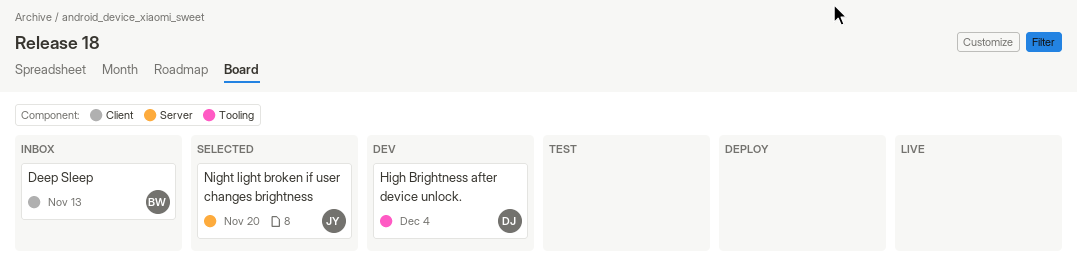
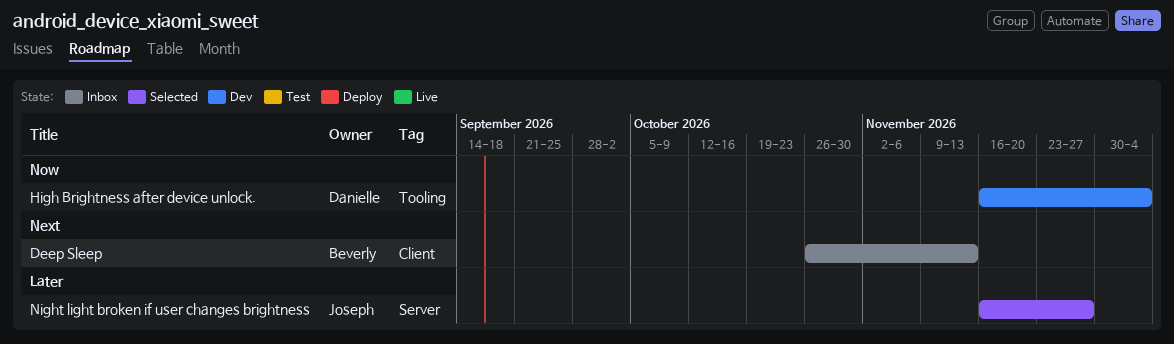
Night light broken if user changes brightness, due: Nov 20 -> Nov 27

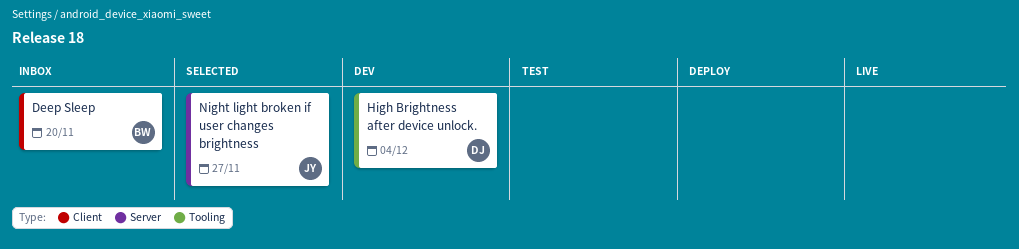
Deep Sleep, due: Nov 13 -> Nov 20

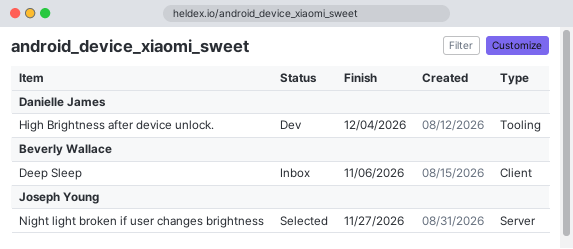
Deep Sleep, due: Nov 20 -> Nov 6

